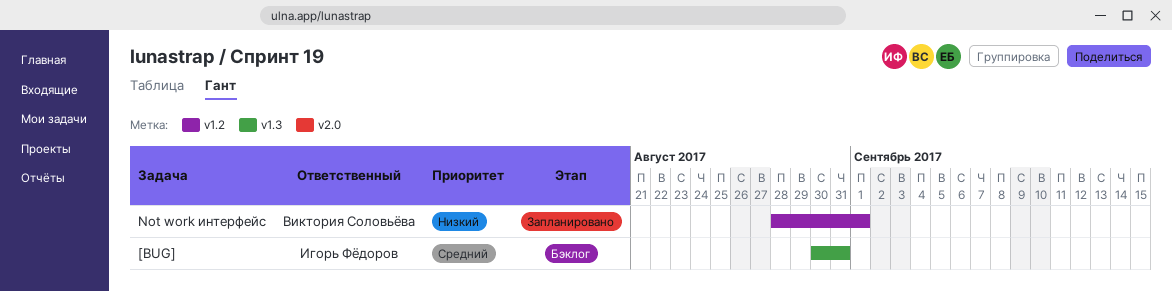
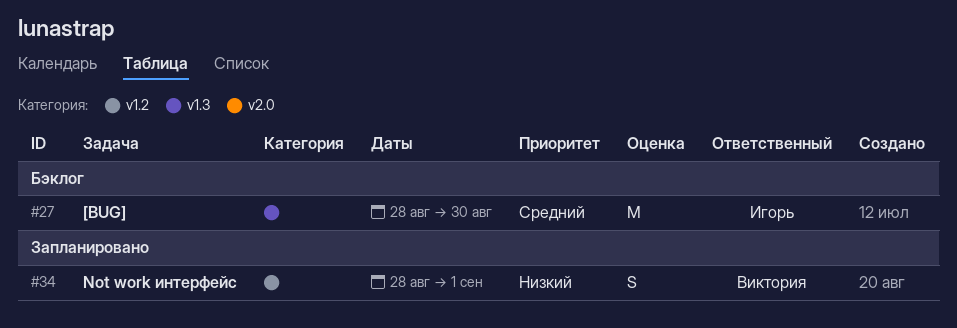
[BUG], start: Aug 30 -> Aug 28
[BUG], due: Aug 31 -> Aug 30

